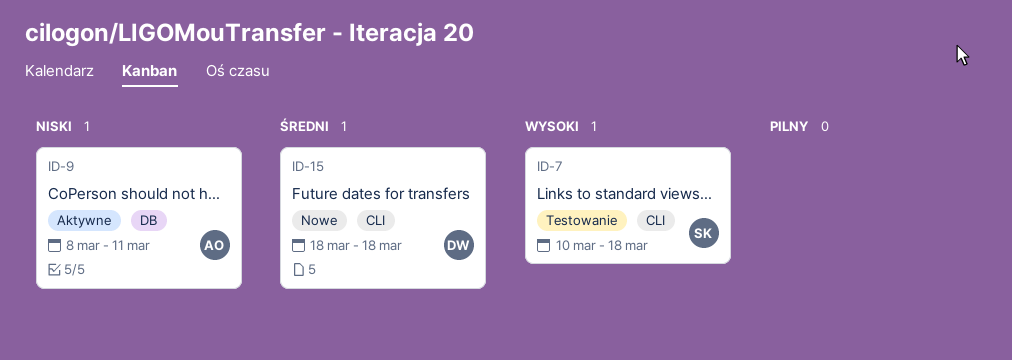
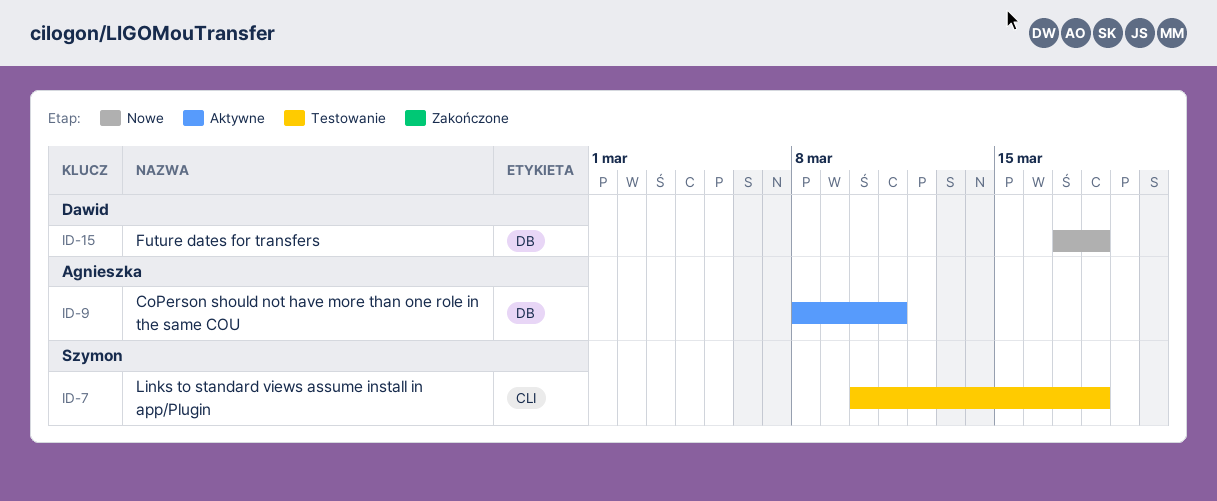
ID-15, label: CLI -> DB
ID-15, start: Mar 18 -> Mar 17

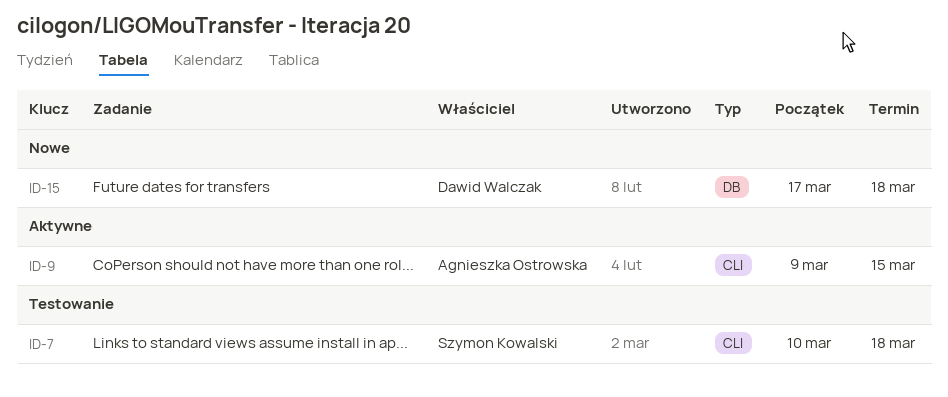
ID-9, label: DB -> CLI
ID-9, start: Mar 8 -> Mar 9
ID-9, due: Mar 11 -> Mar 15

